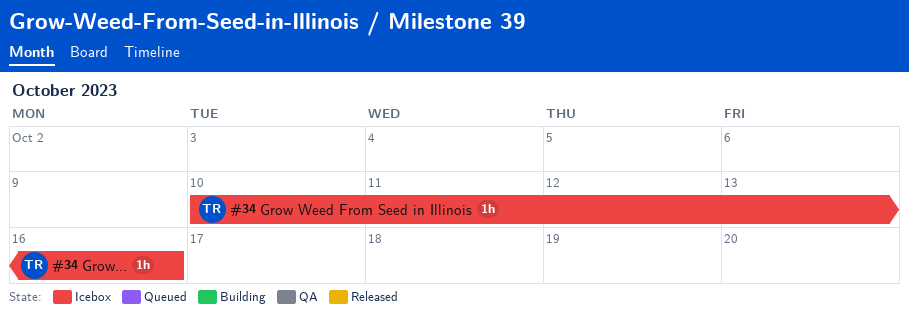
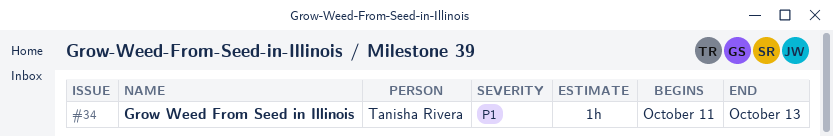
#34, start: Oct 10 -> Oct 11
#34, due: Oct 16 -> Oct 13

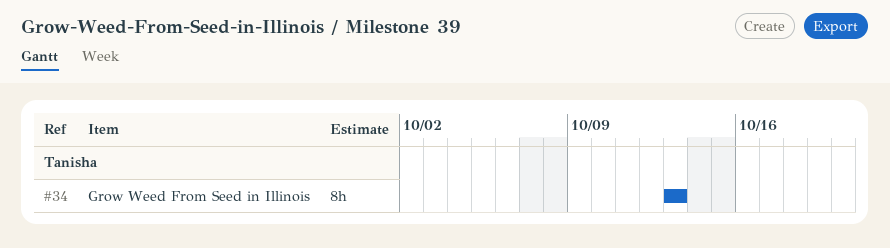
#34, estimate: 1h -> 8h
#34, start: Oct 11 -> Oct 13

